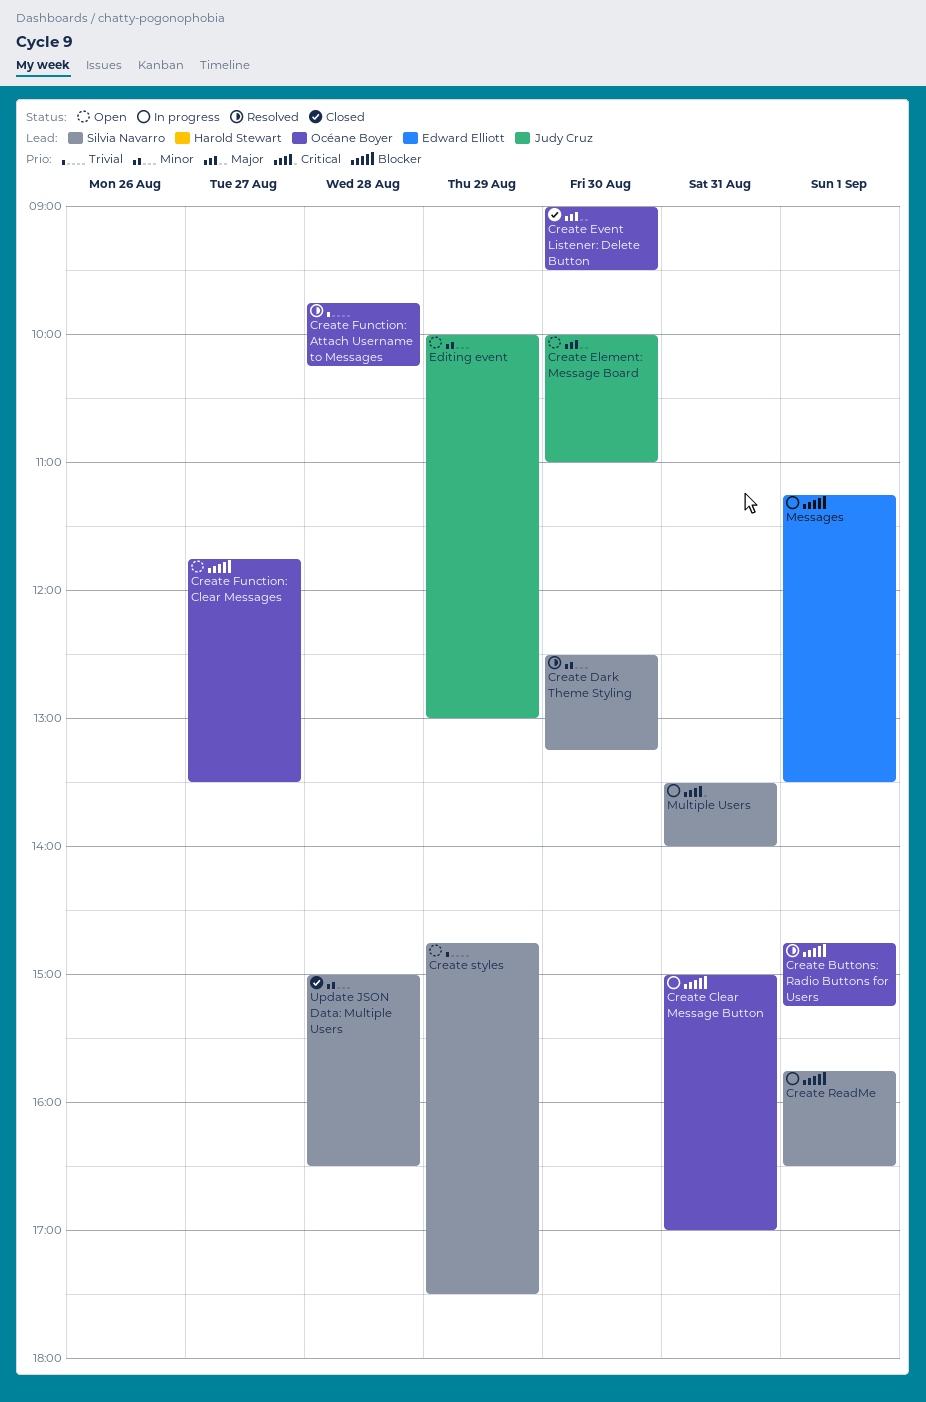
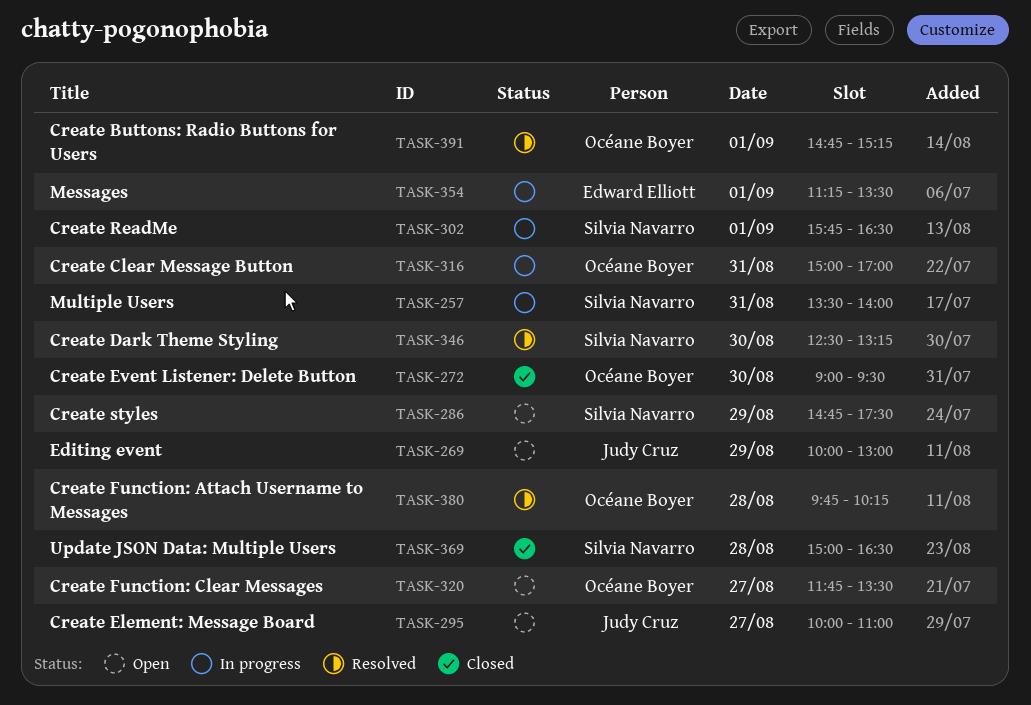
Create Element: Message Board, day: Aug 30 -> Aug 27

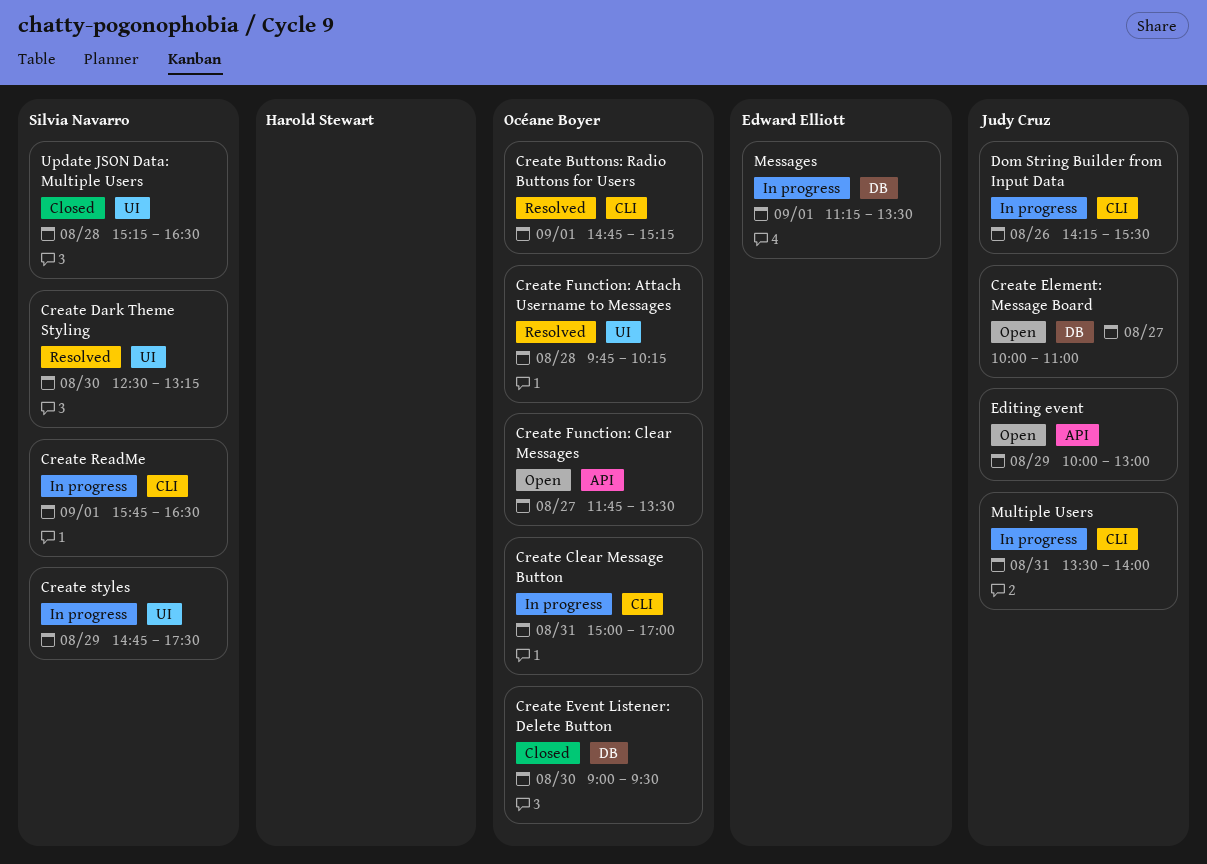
Create styles, status: Open -> In progress
Dom String Builder from Input Data: none -> present
Multiple Users, owner: Silvia Navarro -> Judy Cruz
Update JSON Data: Multiple Users, begins: 15:00 -> 15:15

